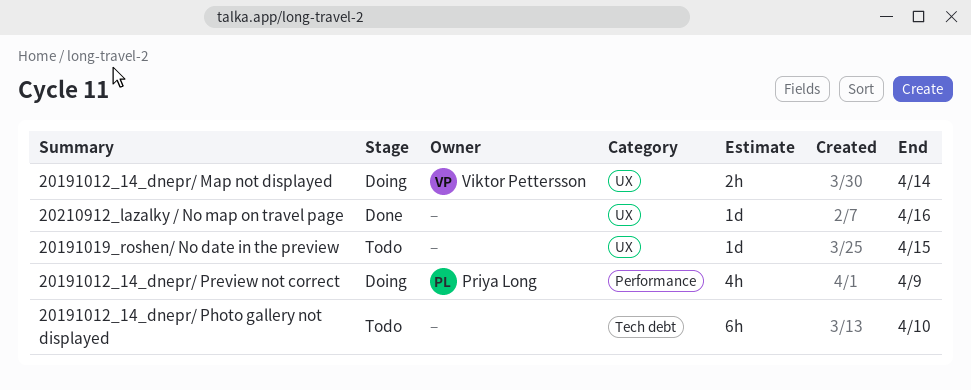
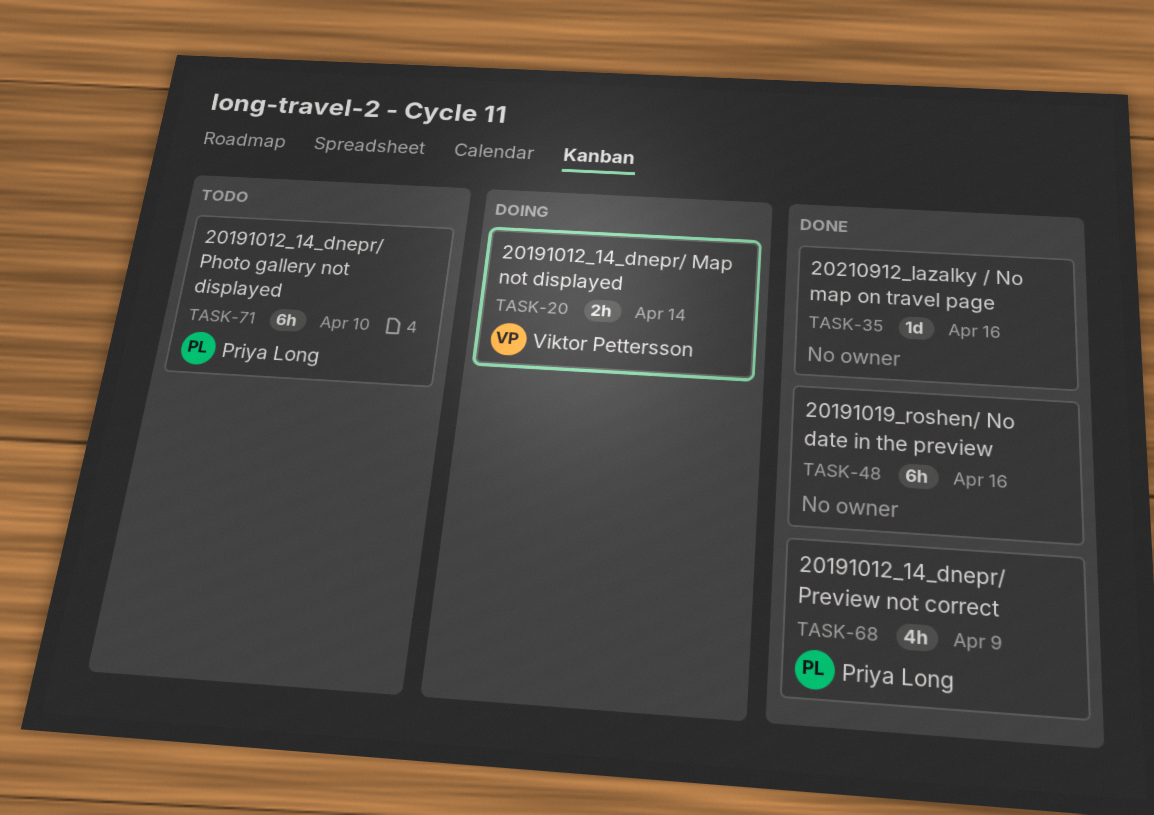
20191012_14_dnepr/ Photo gallery not displayed, owner: none -> Priya Long
20191012_14_dnepr/ Preview not correct, status: Doing -> Done
20191019_roshen/ No date in the preview, status: Todo -> Done
20191019_roshen/ No date in the preview, estimate: 1d -> 6h
20191019_roshen/ No date in the preview, due: Apr 15 -> Apr 16

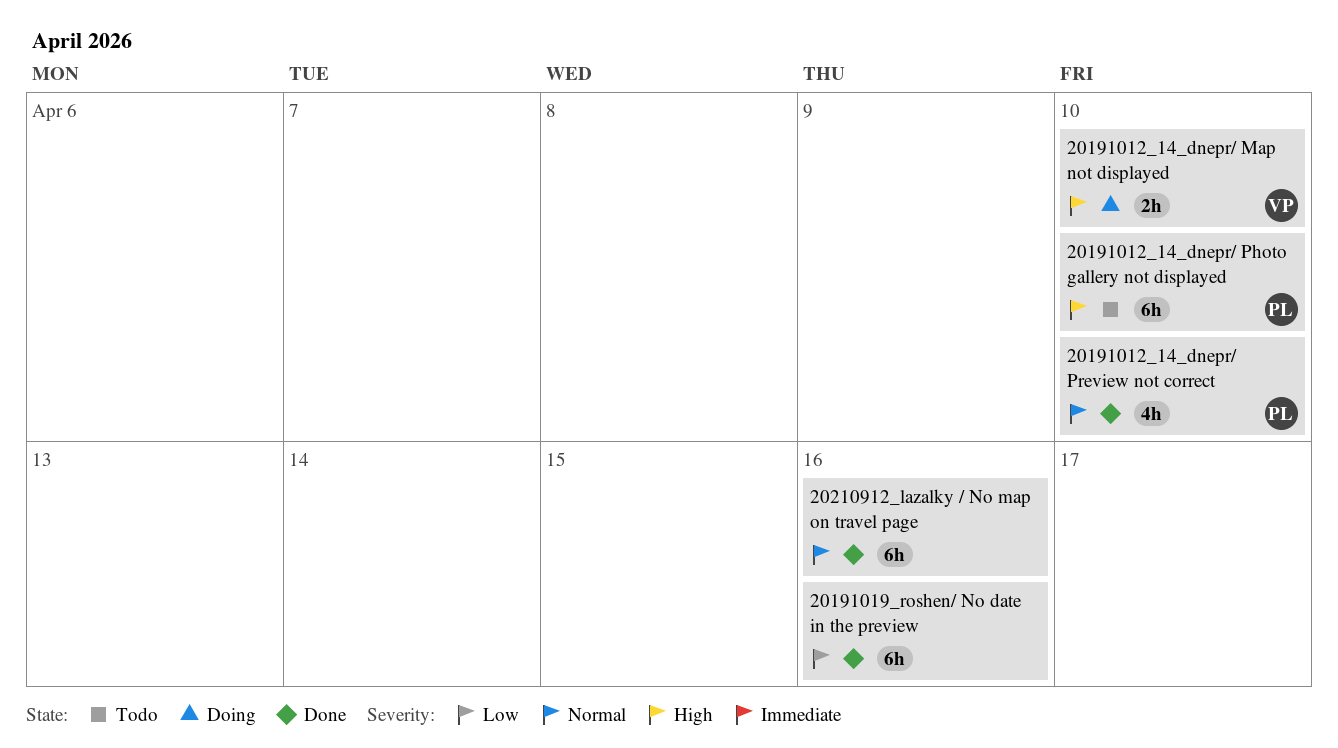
20191012_14_dnepr/ Map not displayed, due: Apr 14 -> Apr 10
20191012_14_dnepr/ Preview not correct, due: Apr 9 -> Apr 10
20210912_lazalky / No map on travel page, estimate: 1d -> 6h

